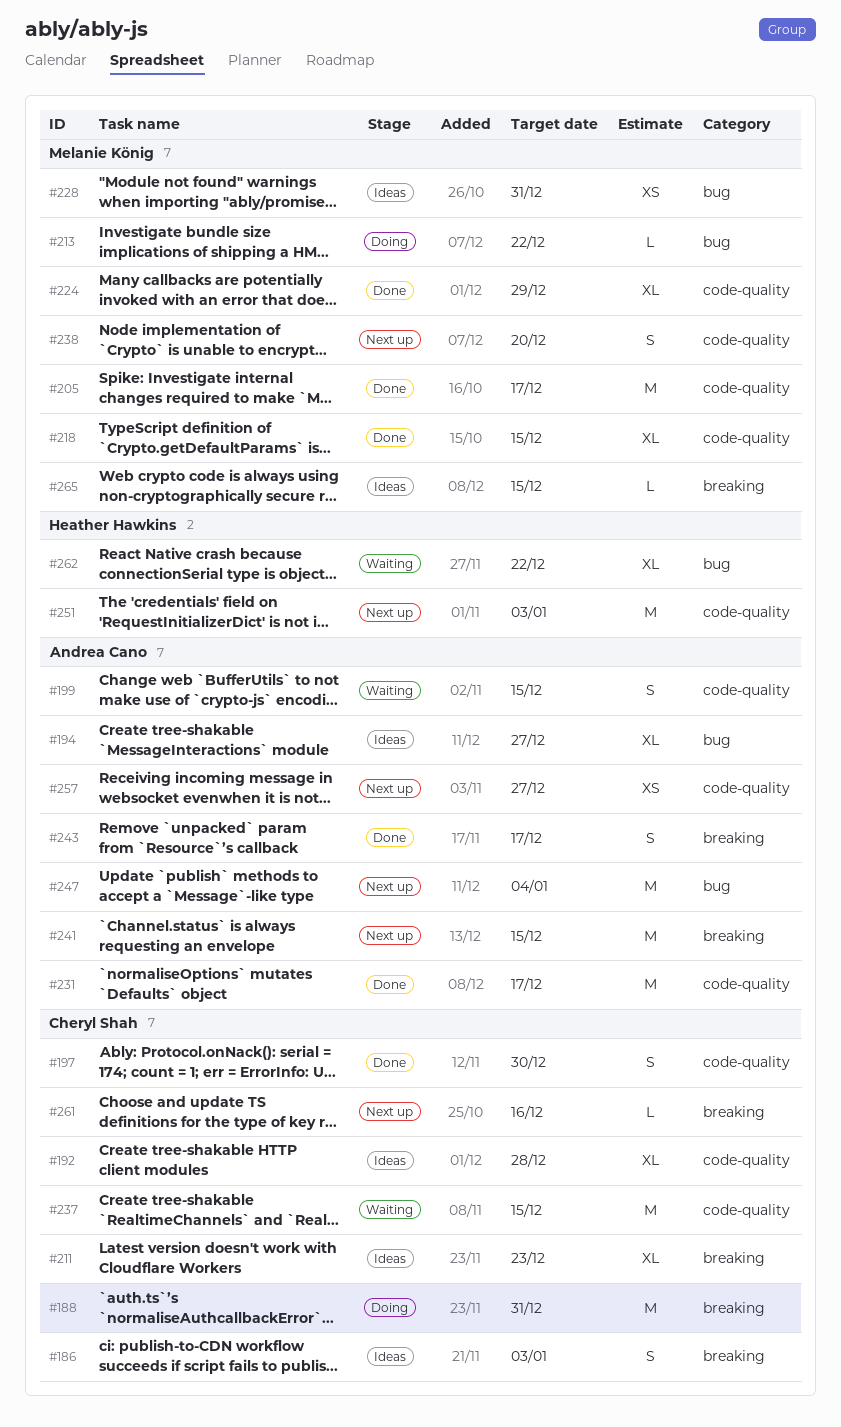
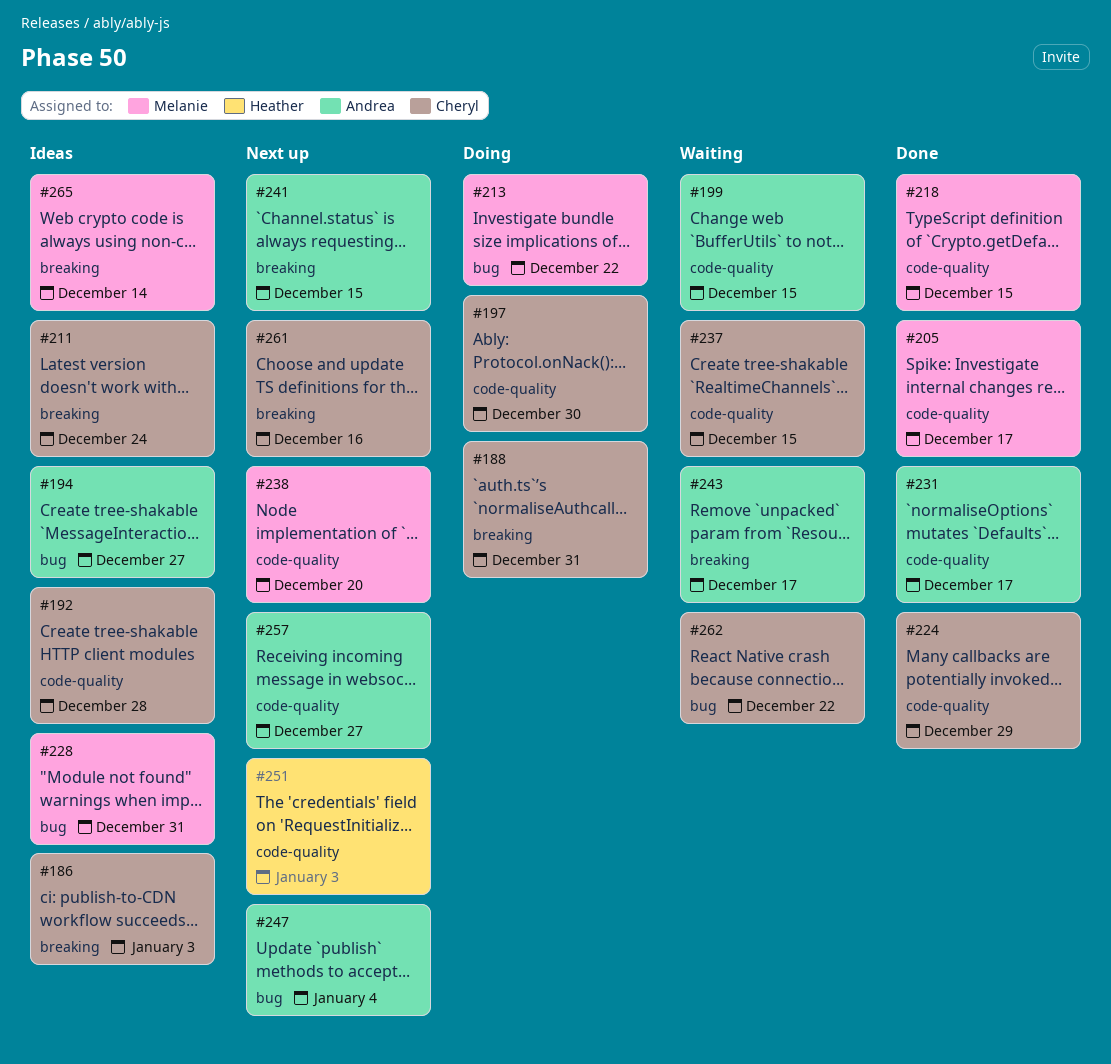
#197, status: Done -> Doing
#211, due: Dec 23 -> Dec 24
#224, owner: Melanie König -> Cheryl Shah
#243, status: Done -> Waiting
#262, owner: Heather Hawkins -> Cheryl Shah
#265, due: Dec 15 -> Dec 14

